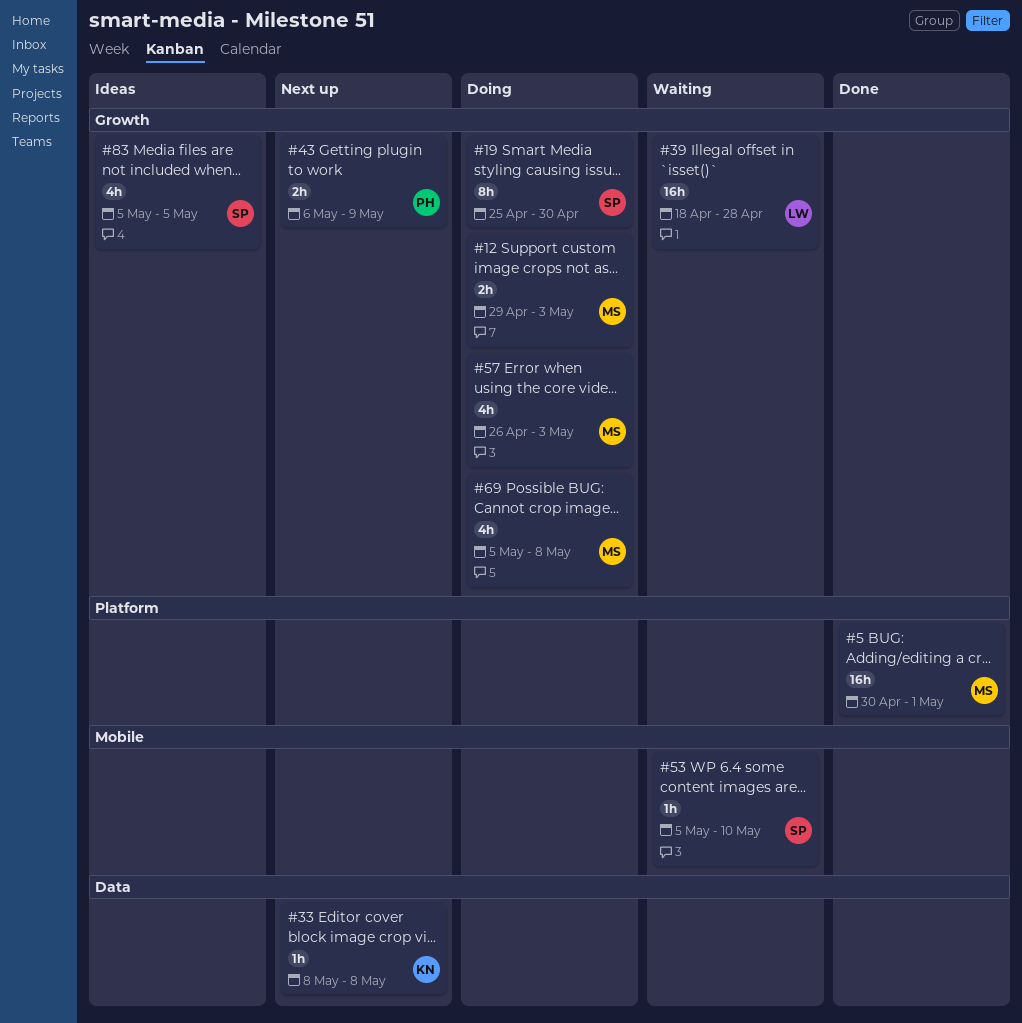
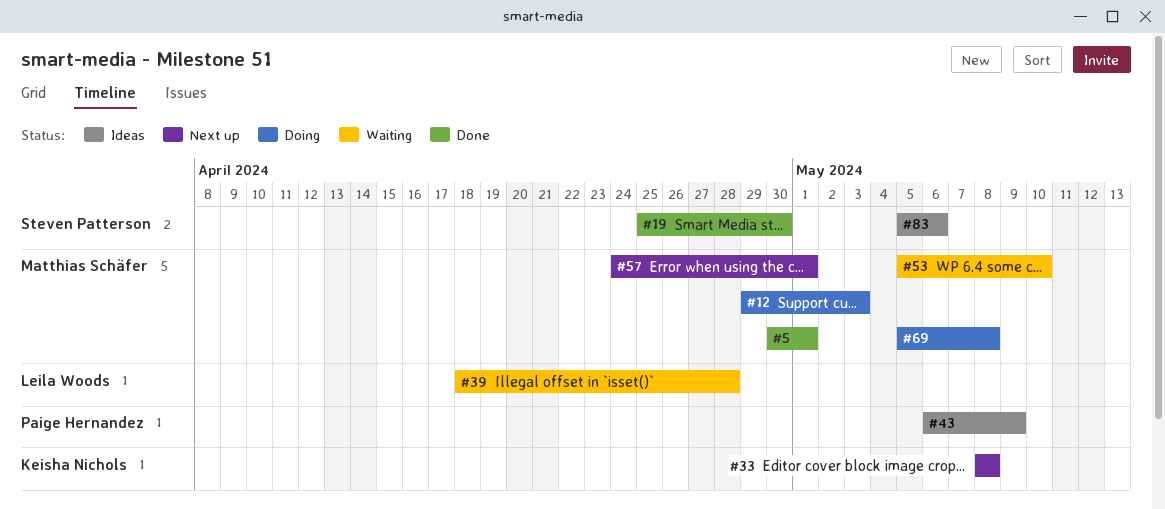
#19, status: Doing -> Done
#43, status: Next up -> Ideas
#53, owner: Steven Patterson -> Matthias Schäfer
#57, status: Doing -> Next up
#57, start: Apr 26 -> Apr 24
#57, due: May 3 -> May 1
#83, due: May 5 -> May 6

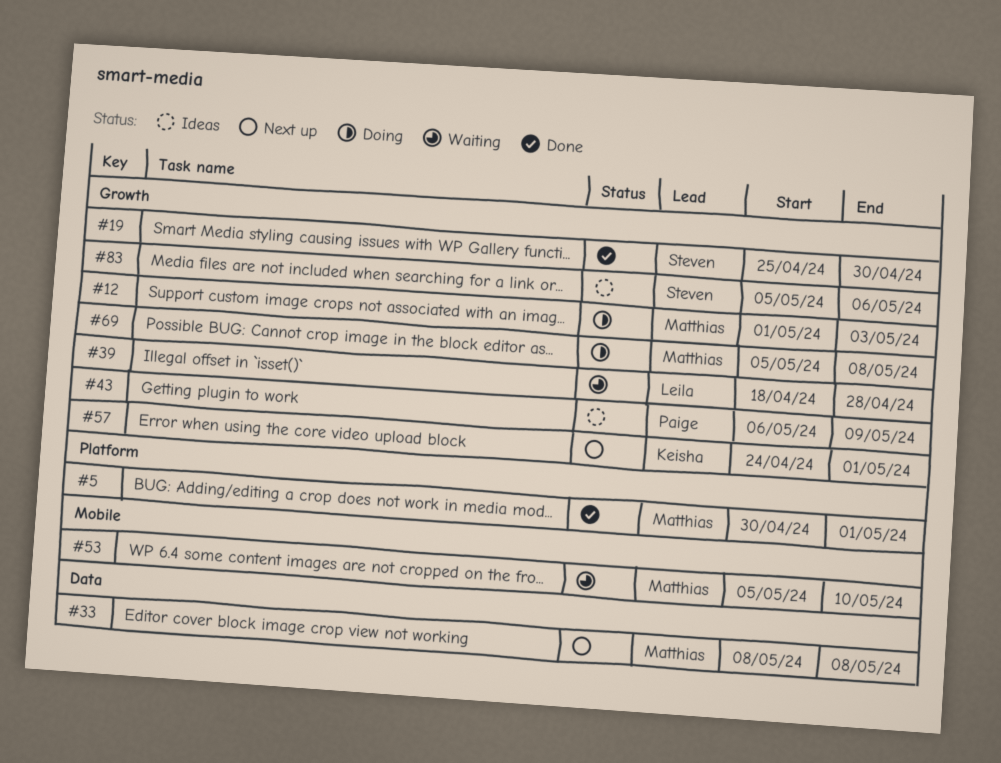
#12, start: Apr 29 -> May 1
#33, owner: Keisha Nichols -> Matthias Schäfer
#57, owner: Matthias Schäfer -> Keisha Nichols

